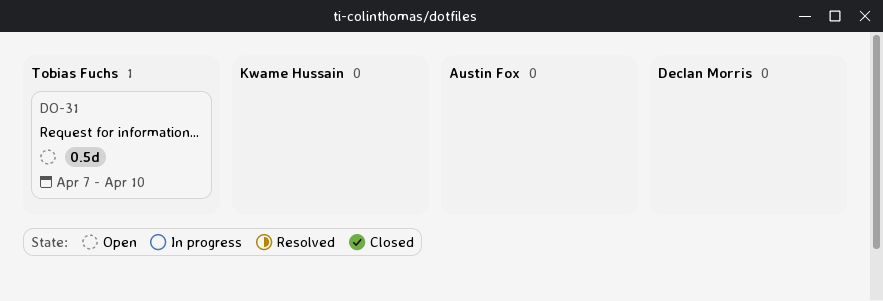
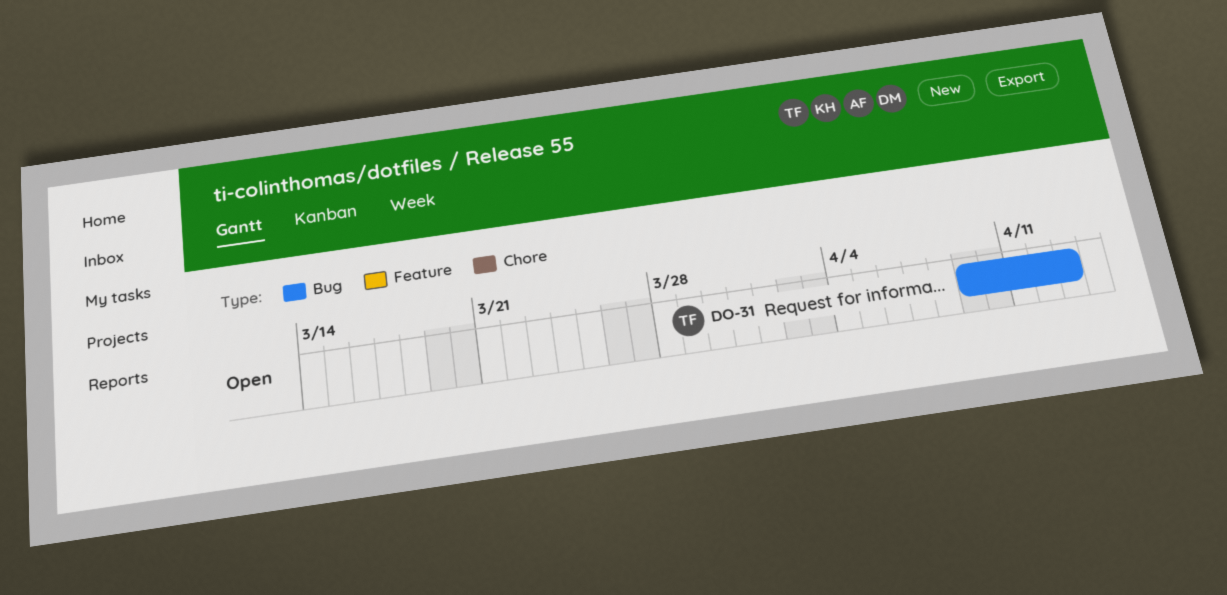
DO-31, start: Apr 7 -> Apr 9
DO-31, due: Apr 10 -> Apr 13

